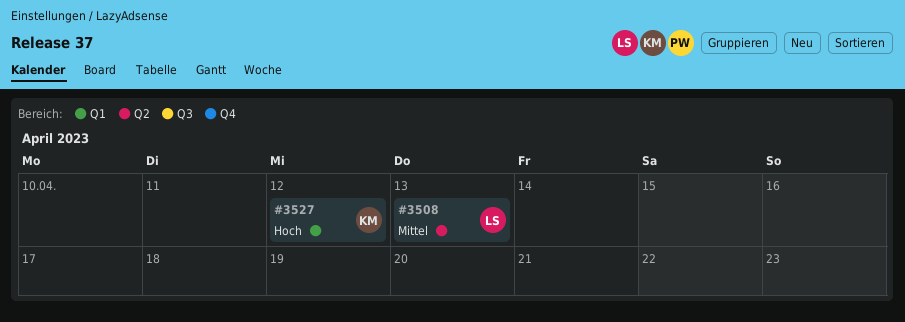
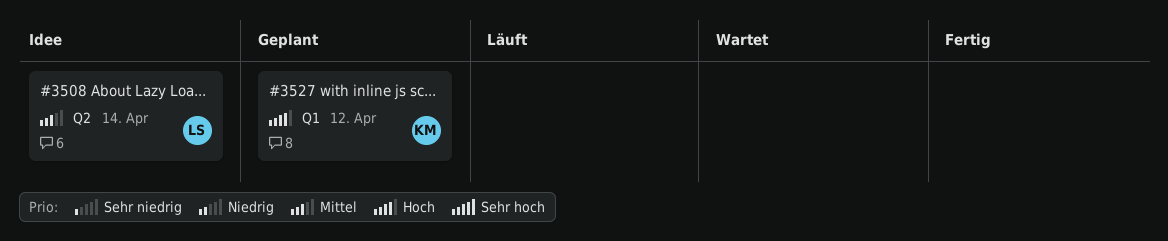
#3508, due: Apr 13 -> Apr 14

